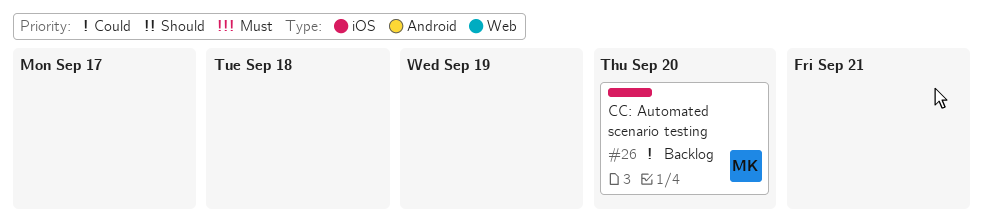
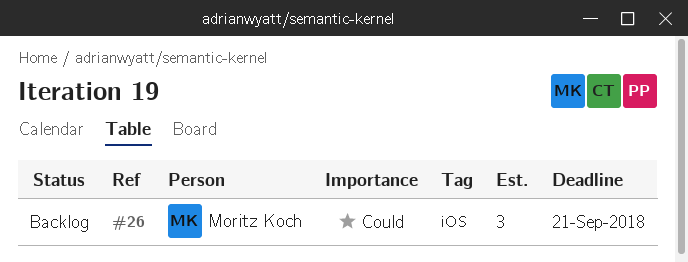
#26, due: Sep 20 -> Sep 21

